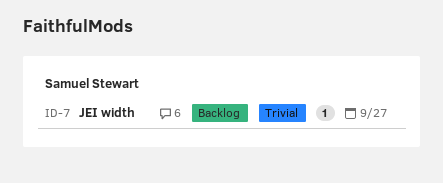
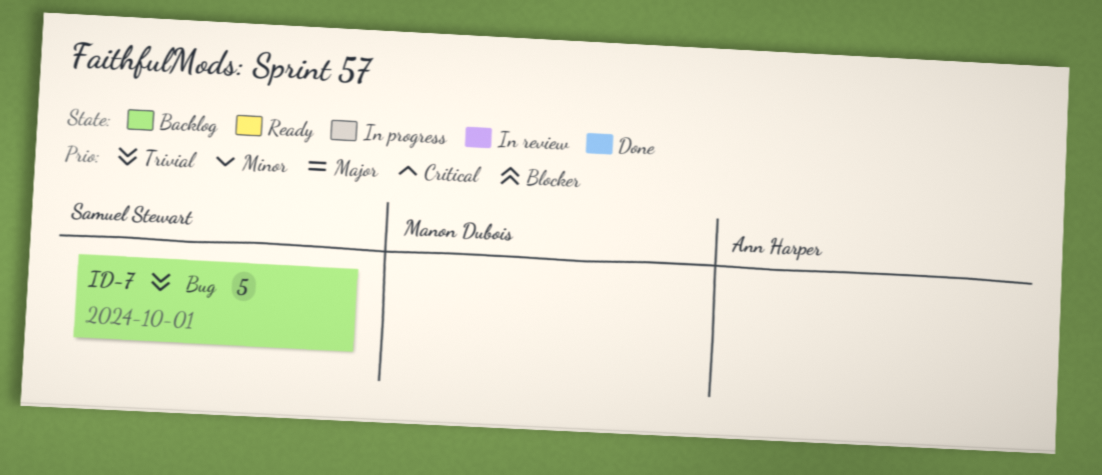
ID-7, estimate: 1 -> 5
ID-7, due: Sep 27 -> Oct 1

